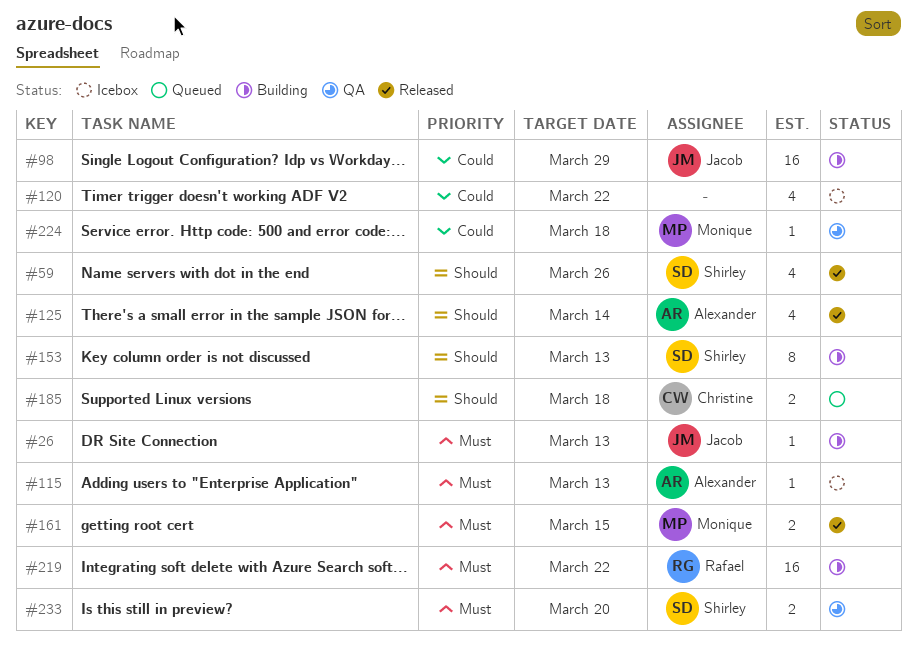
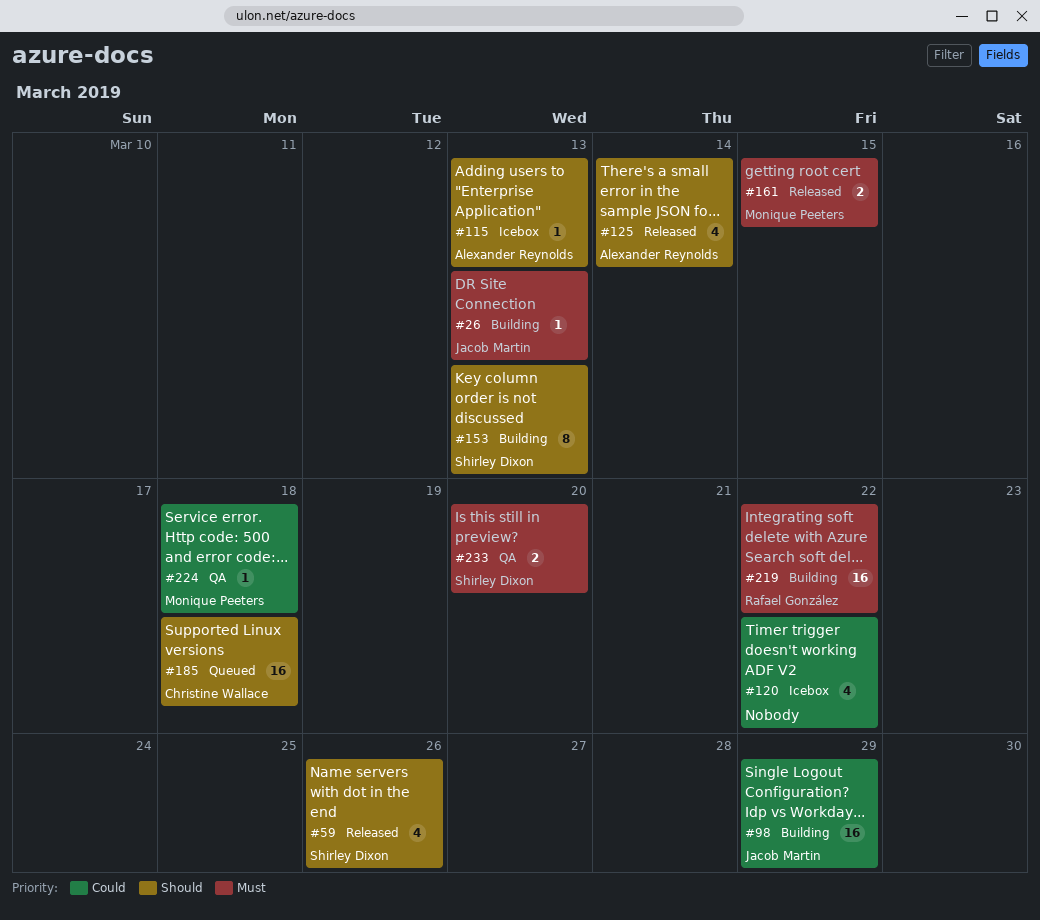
#115, priority: Must -> Should
#185, estimate: 2 -> 16

